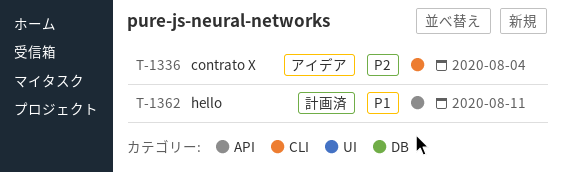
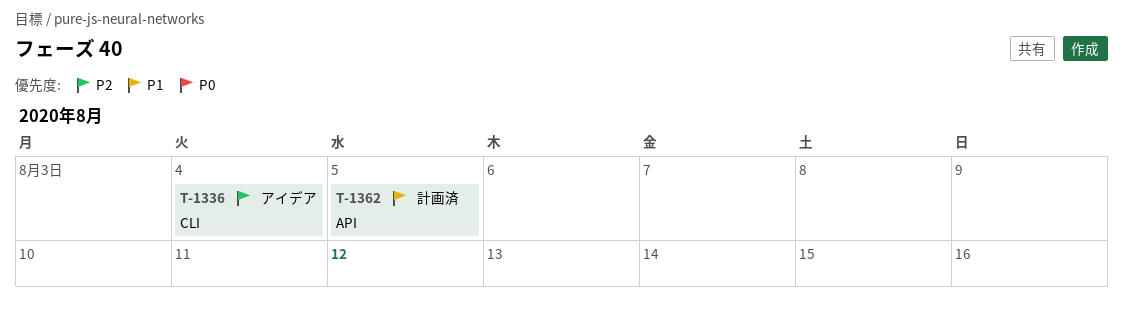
T-1362, due: Aug 11 -> Aug 5

